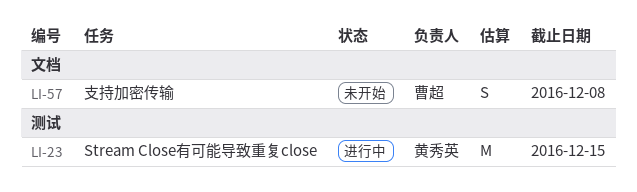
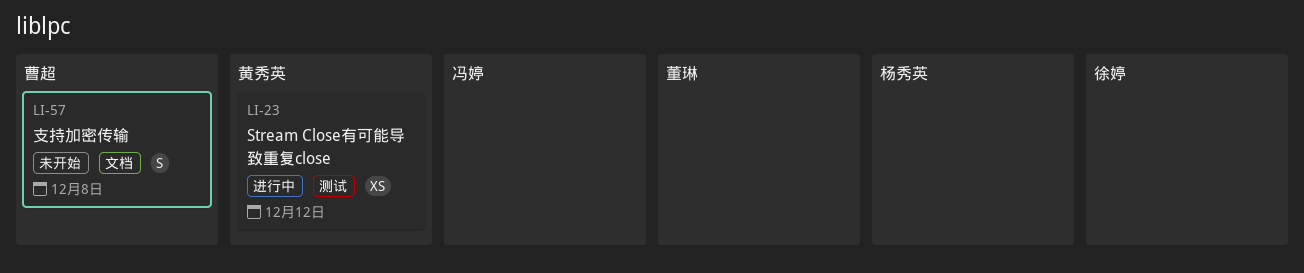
LI-23, estimate: M -> XS
LI-23, due: Dec 15 -> Dec 12

